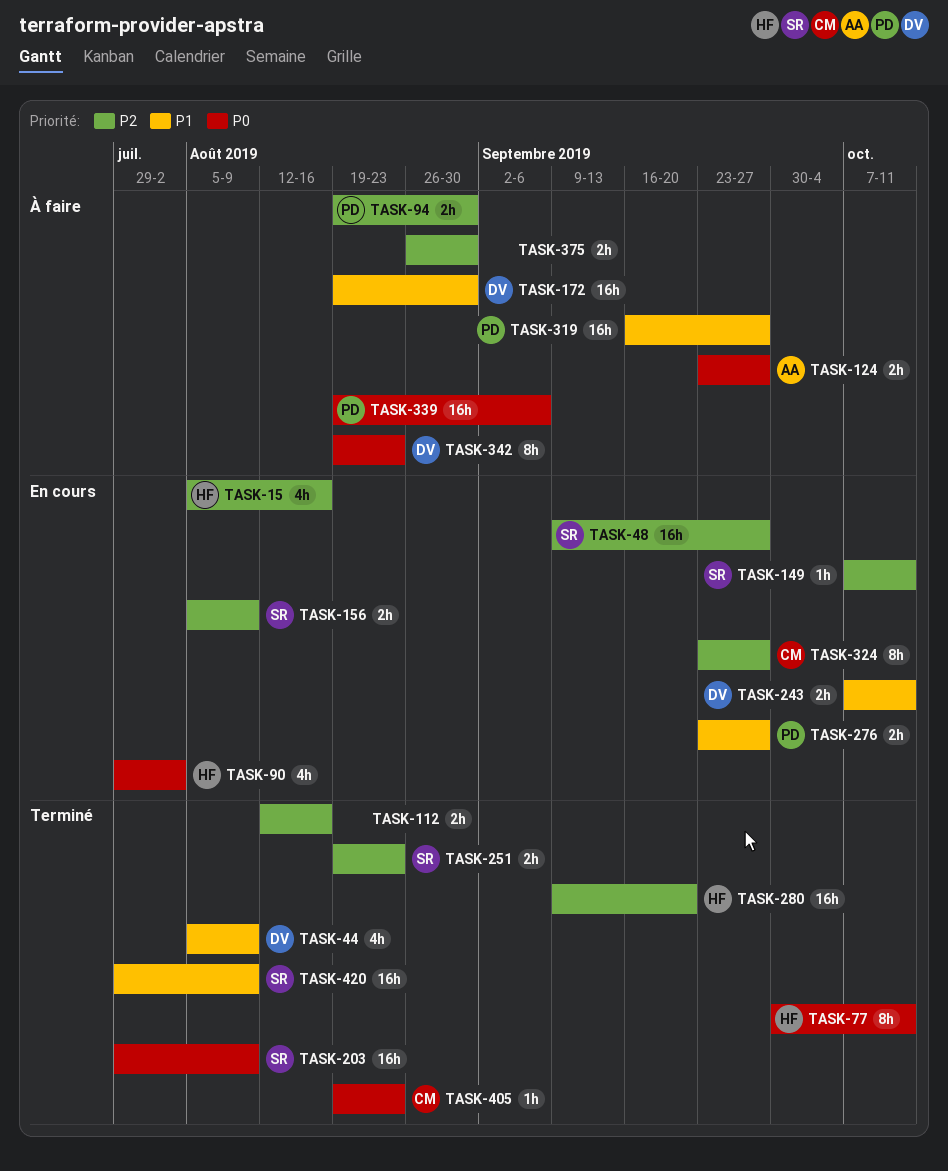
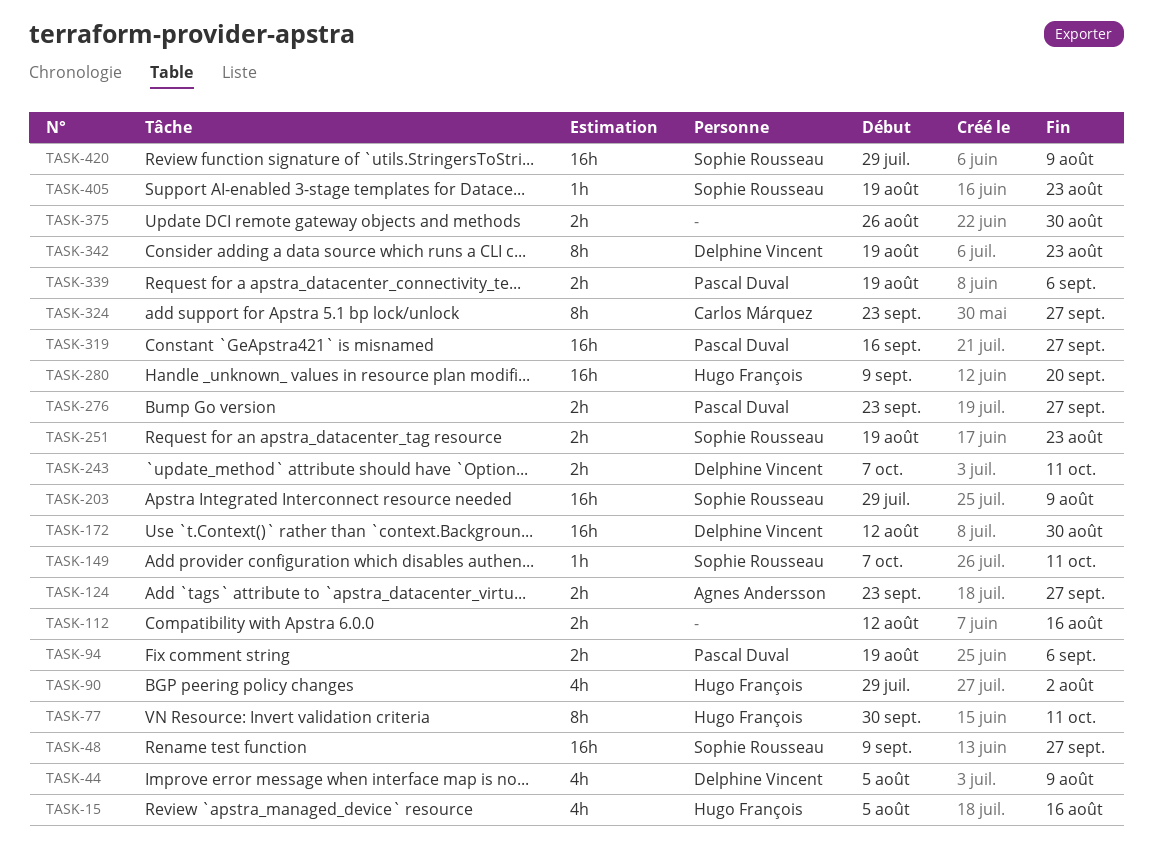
TASK-94, due: Aug 30 -> Sep 6
TASK-156: present -> none
TASK-172, start: Aug 19 -> Aug 12
TASK-339, estimate: 16h -> 2h
TASK-405, owner: Carlos Márquez -> Sophie Rousseau

